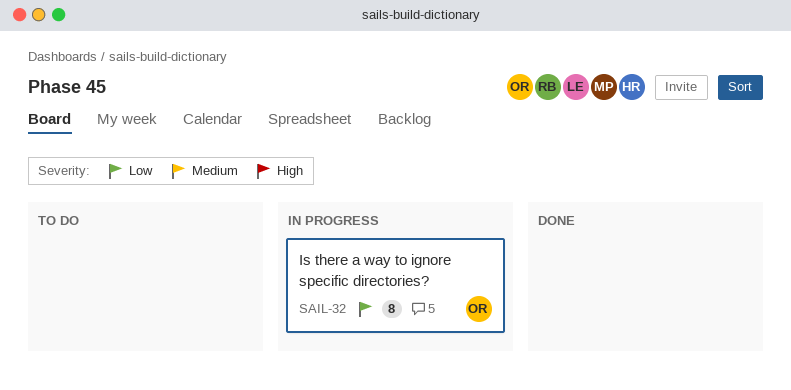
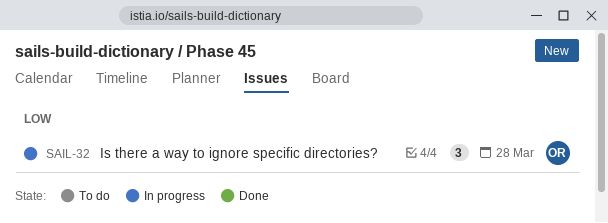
SAIL-32, estimate: 8 -> 3

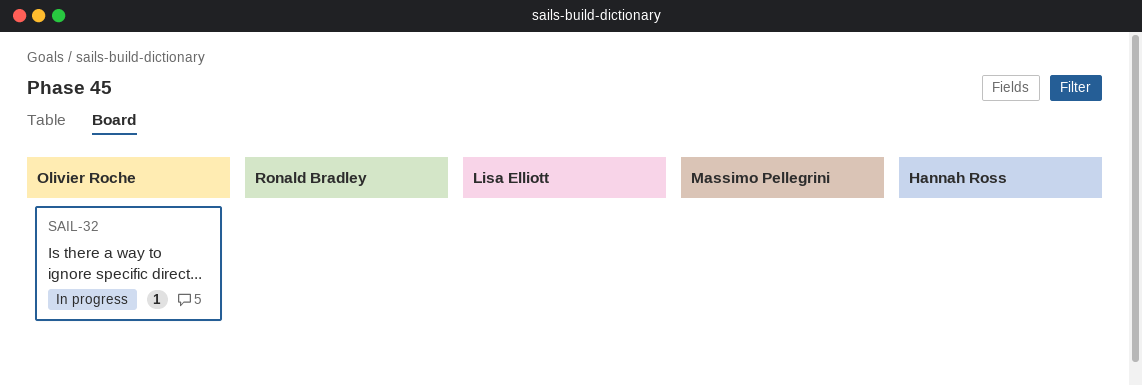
SAIL-32, estimate: 3 -> 1

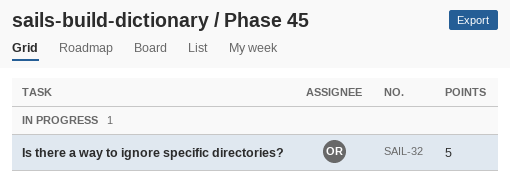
SAIL-32, estimate: 1 -> 5

